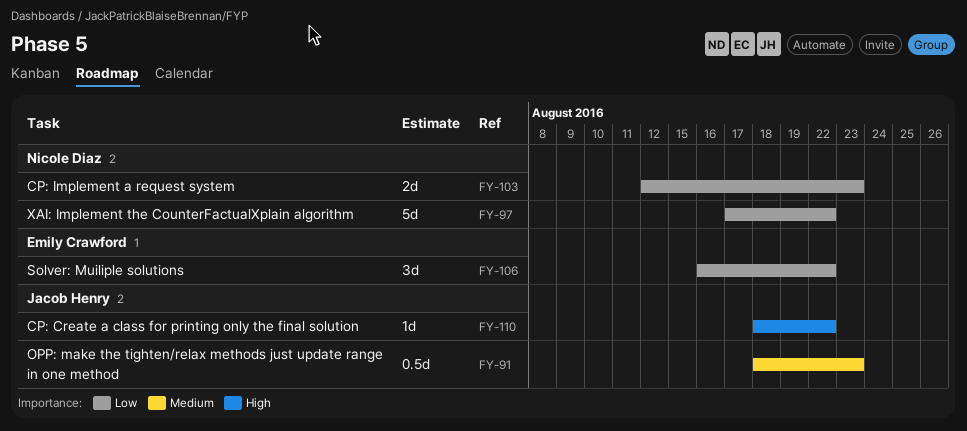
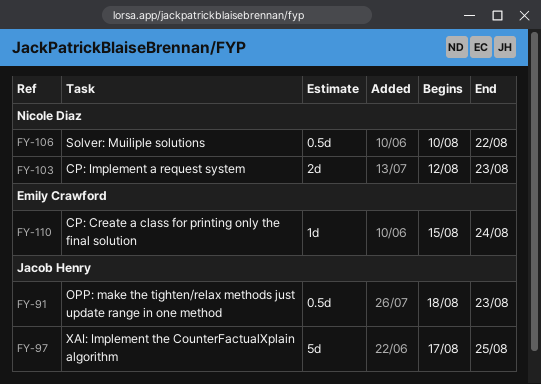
FY-97, owner: Nicole Diaz -> Jacob Henry
FY-97, due: Aug 22 -> Aug 25
FY-106, owner: Emily Crawford -> Nicole Diaz
FY-106, estimate: 3d -> 0.5d
FY-106, start: Aug 16 -> Aug 10
FY-110, owner: Jacob Henry -> Emily Crawford
FY-110, start: Aug 18 -> Aug 15
FY-110, due: Aug 22 -> Aug 24

